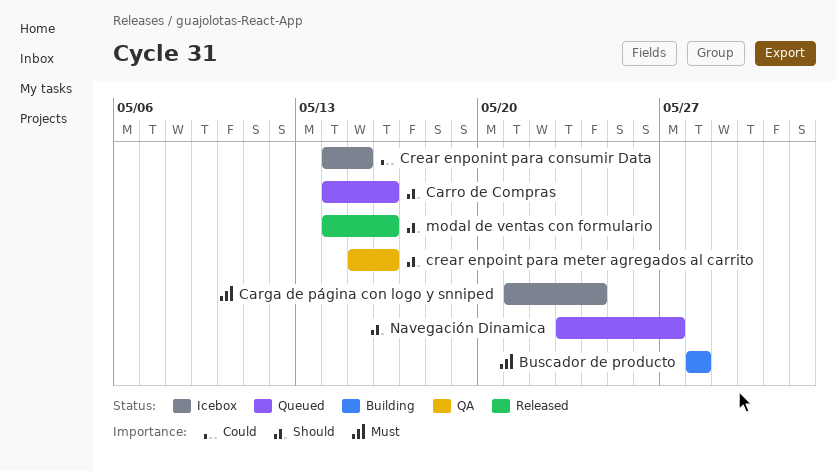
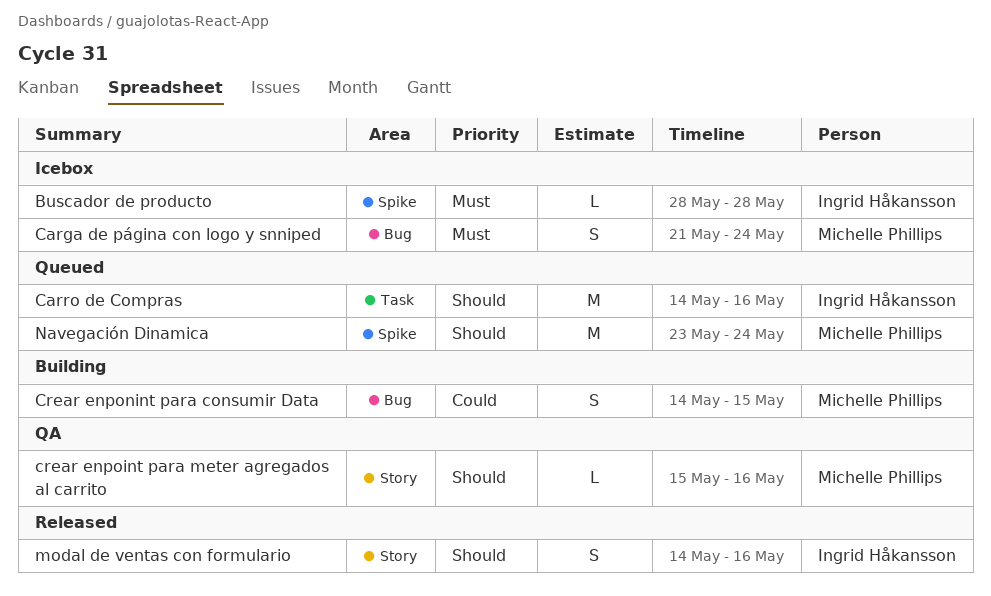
Buscador de producto, status: Building -> Icebox
Crear enponint para consumir Data, status: Icebox -> Building
Navegación Dinamica, due: May 27 -> May 24

